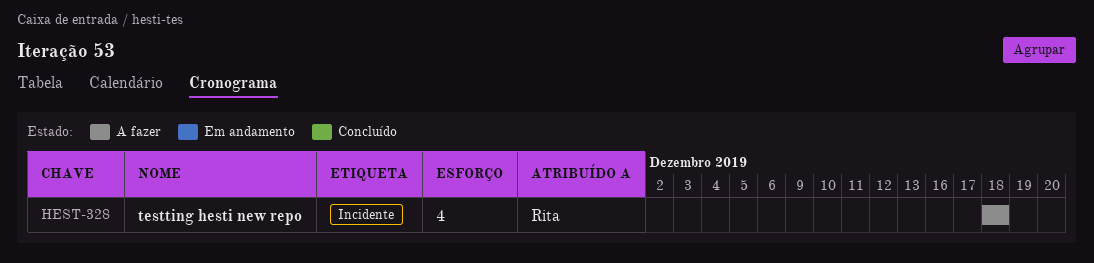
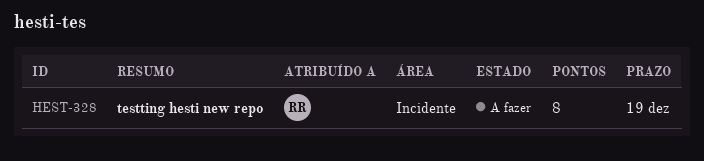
HEST-328, estimate: 4 -> 8
HEST-328, due: Dec 18 -> Dec 19

